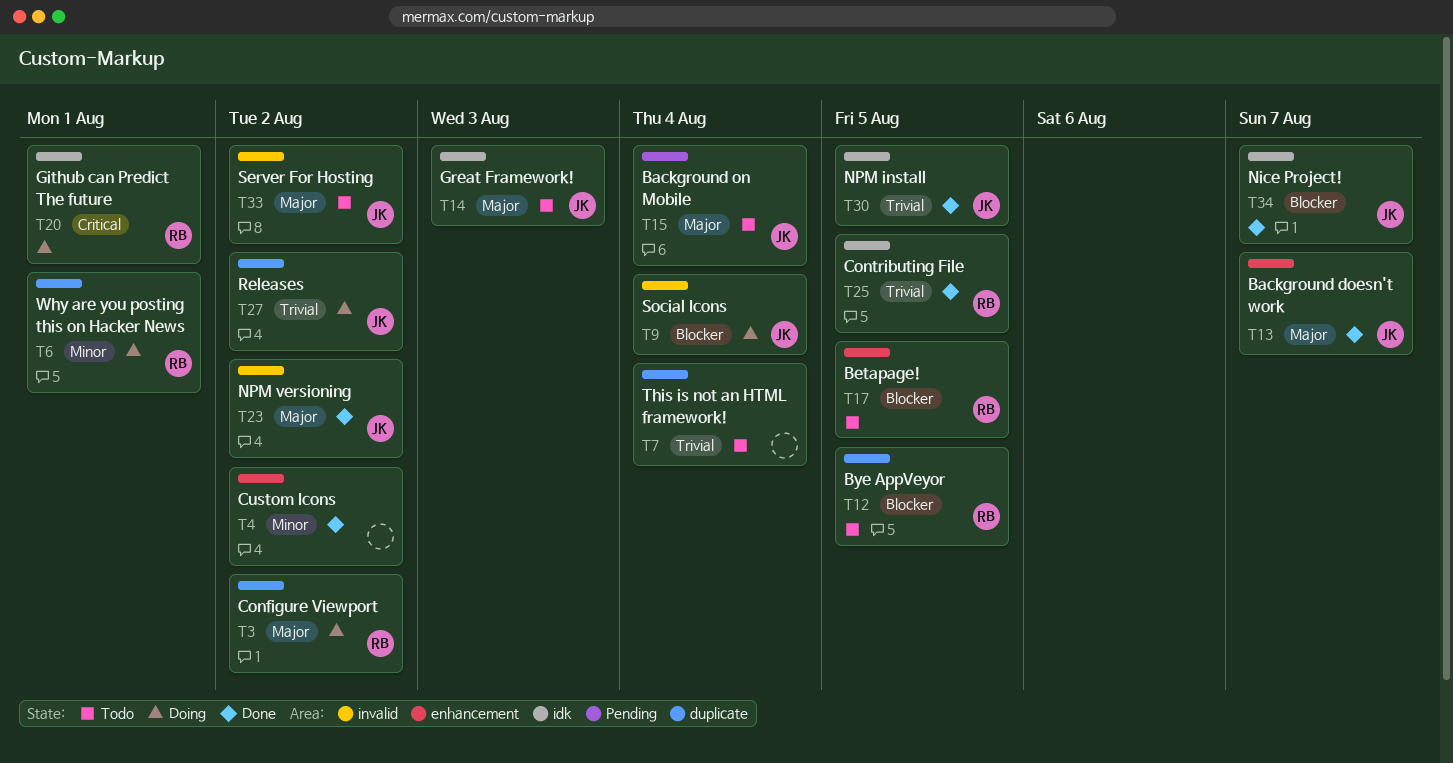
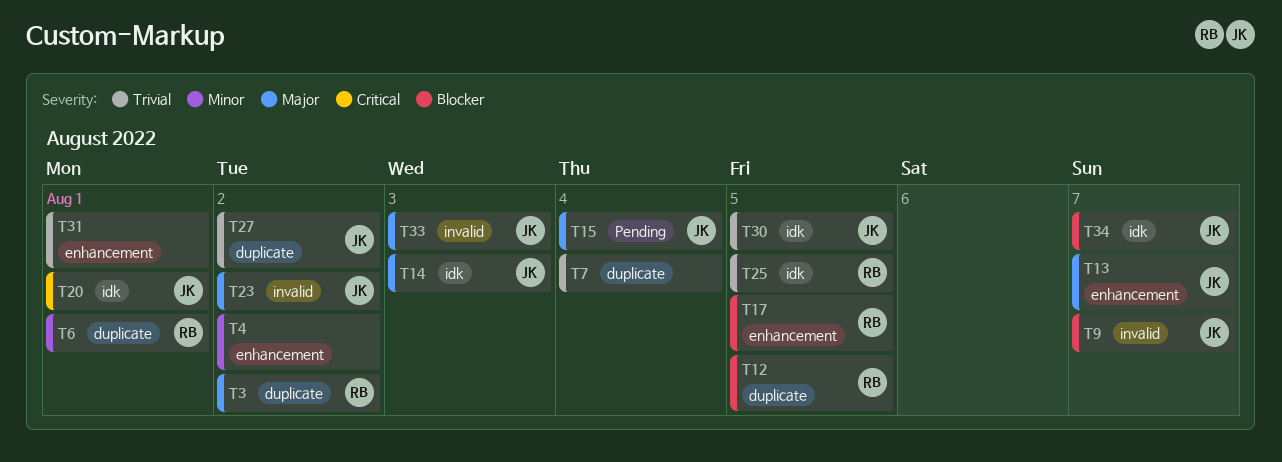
T9, due: Aug 4 -> Aug 7
T20, owner: RB -> JK
T31: none -> present
T33, due: Aug 2 -> Aug 3

